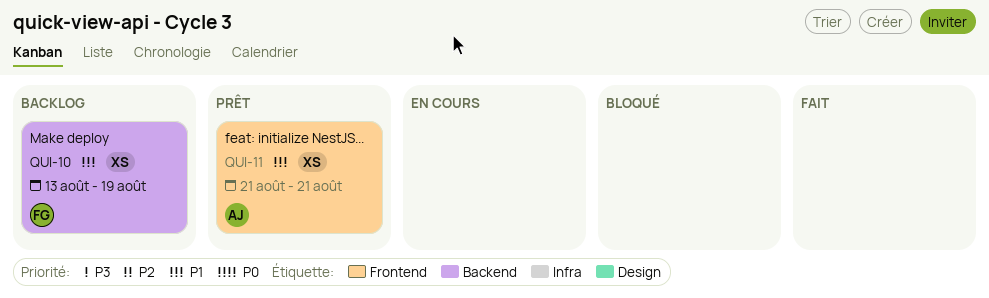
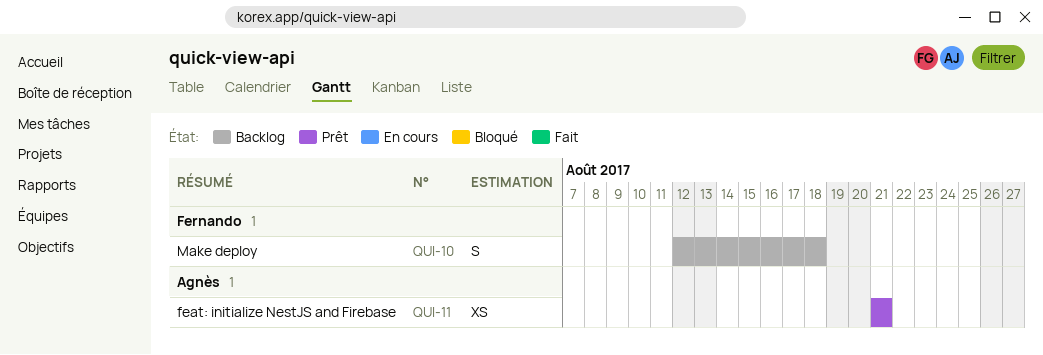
QUI-10, estimate: XS -> S
QUI-10, start: Aug 13 -> Aug 12
QUI-10, due: Aug 19 -> Aug 18

